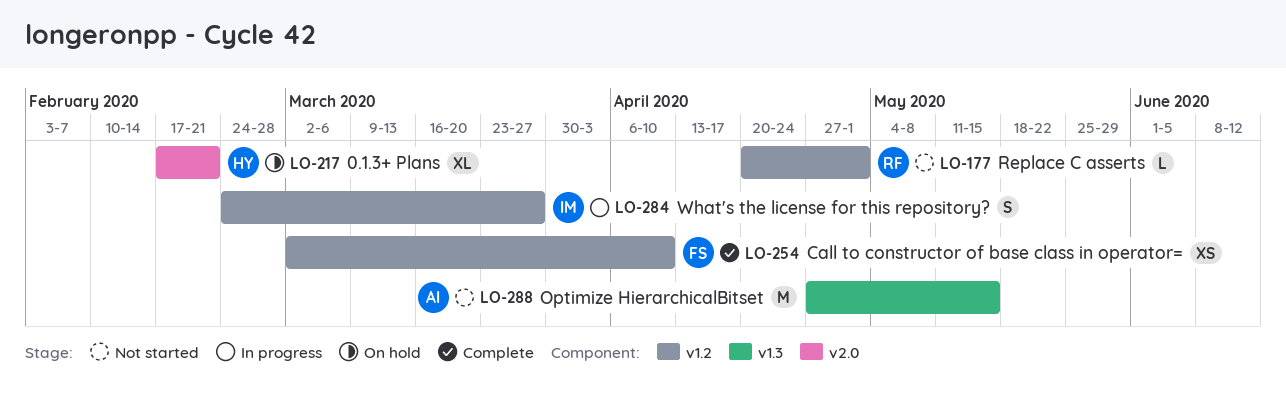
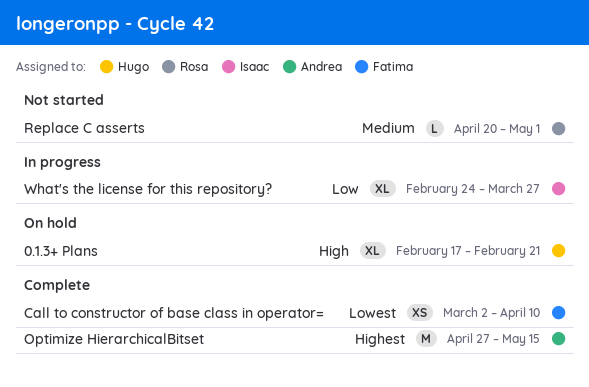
Optimize HierarchicalBitset, status: Not started -> Complete
What's the license for this repository?, estimate: S -> XL

